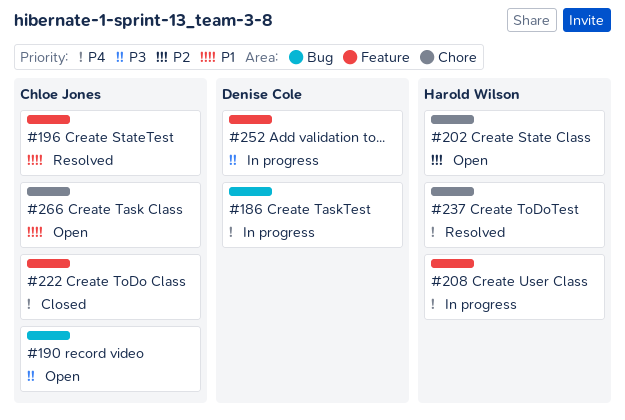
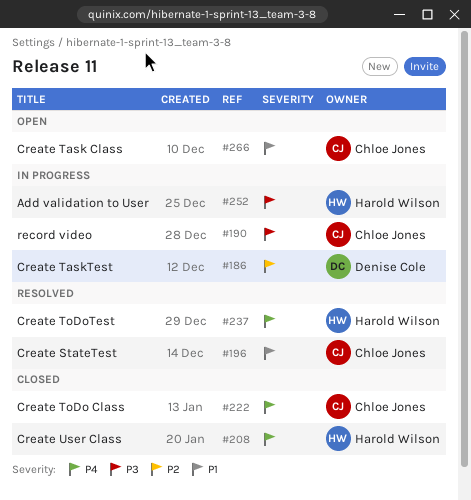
#186, priority: P4 -> P2
#190, status: Open -> In progress
#202: present -> none
#208, status: In progress -> Closed
#252, owner: Denise Cole -> Harold Wilson

